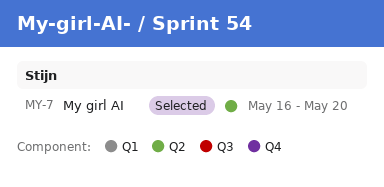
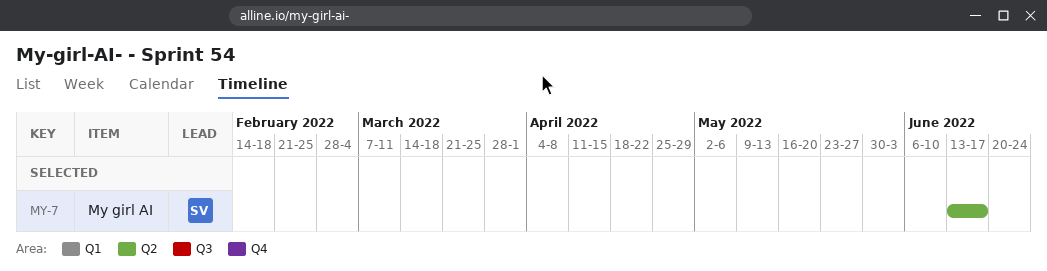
MY-7, start: May 16 -> Jun 13
MY-7, due: May 20 -> Jun 17

